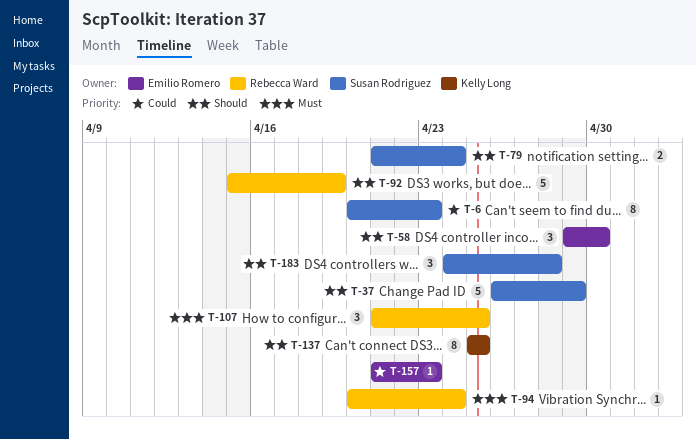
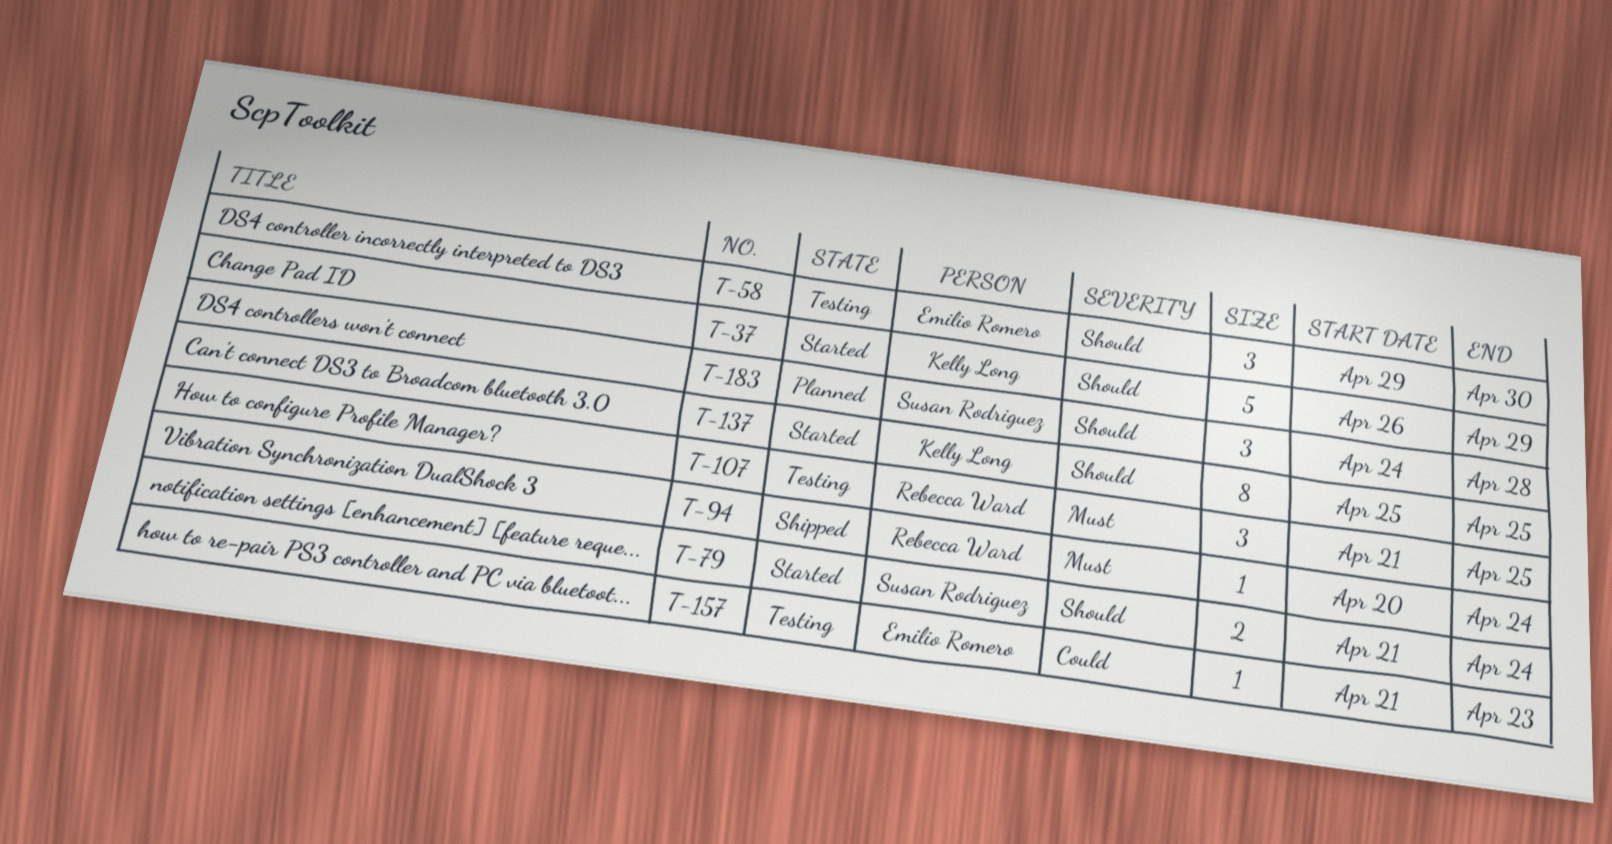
T-6: present -> none
T-37, owner: Susan Rodriguez -> Kelly Long
T-92: present -> none

